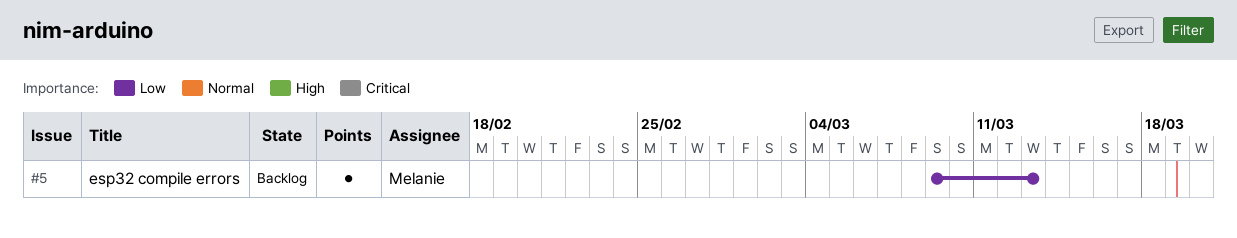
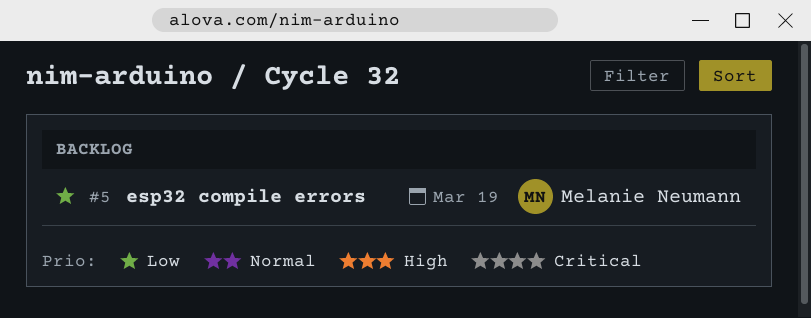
#5, due: Mar 13 -> Mar 19

